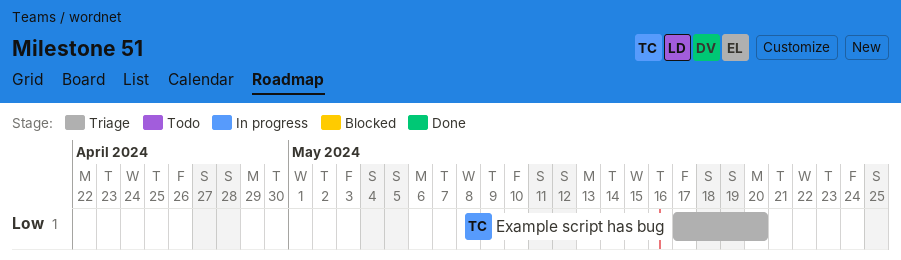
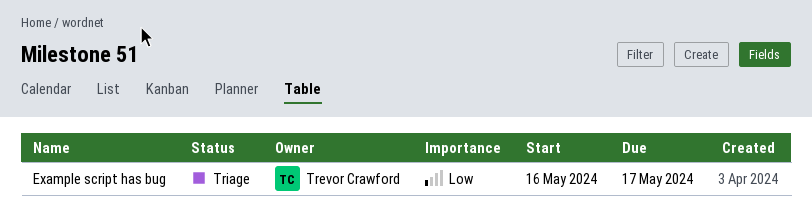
Example script has bug, start: May 17 -> May 16
Example script has bug, due: May 20 -> May 17

